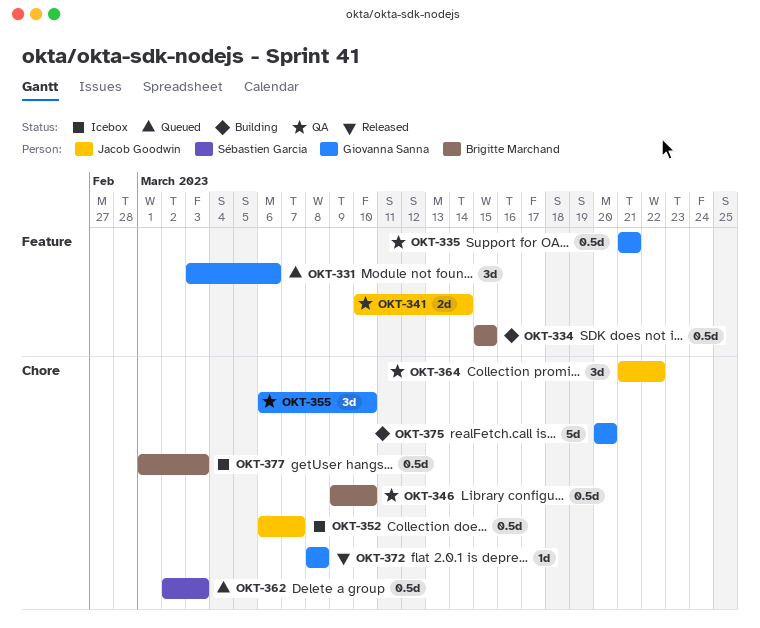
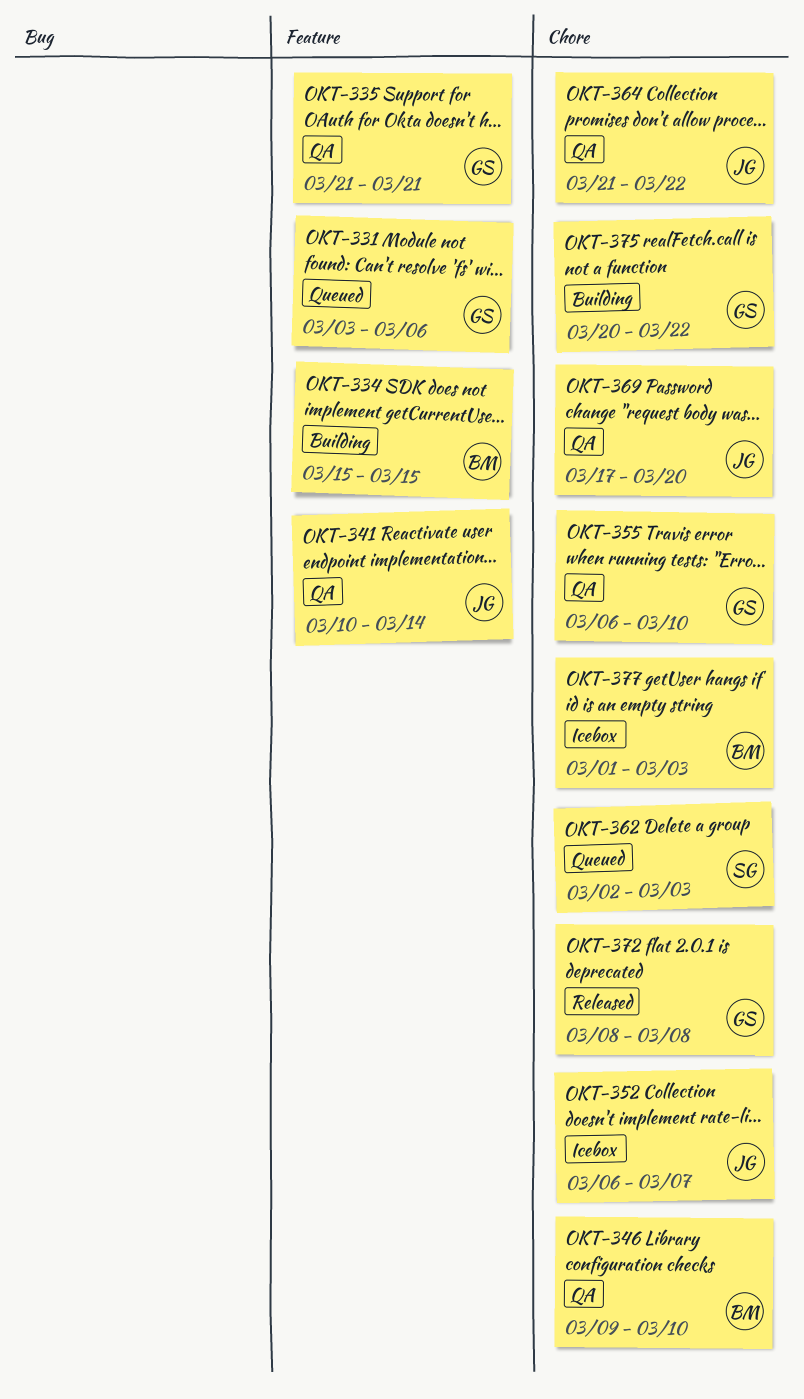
OKT-369: none -> present
OKT-375, due: Mar 20 -> Mar 22

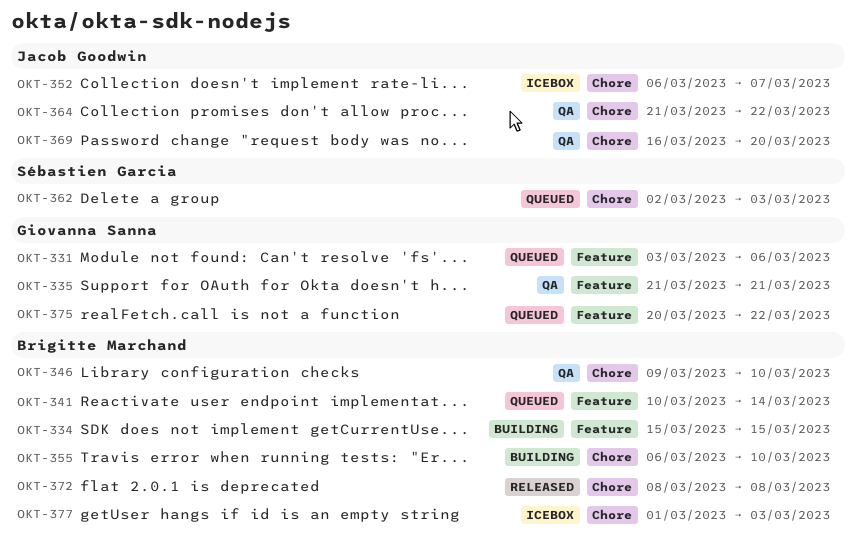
OKT-341, status: QA -> Queued
OKT-341, owner: Jacob Goodwin -> Brigitte Marchand
OKT-355, status: QA -> Building
OKT-355, owner: Giovanna Sanna -> Brigitte Marchand
OKT-369, start: Mar 17 -> Mar 16
OKT-372, owner: Giovanna Sanna -> Brigitte Marchand
OKT-375, status: Building -> Queued
OKT-375, label: Chore -> Feature

